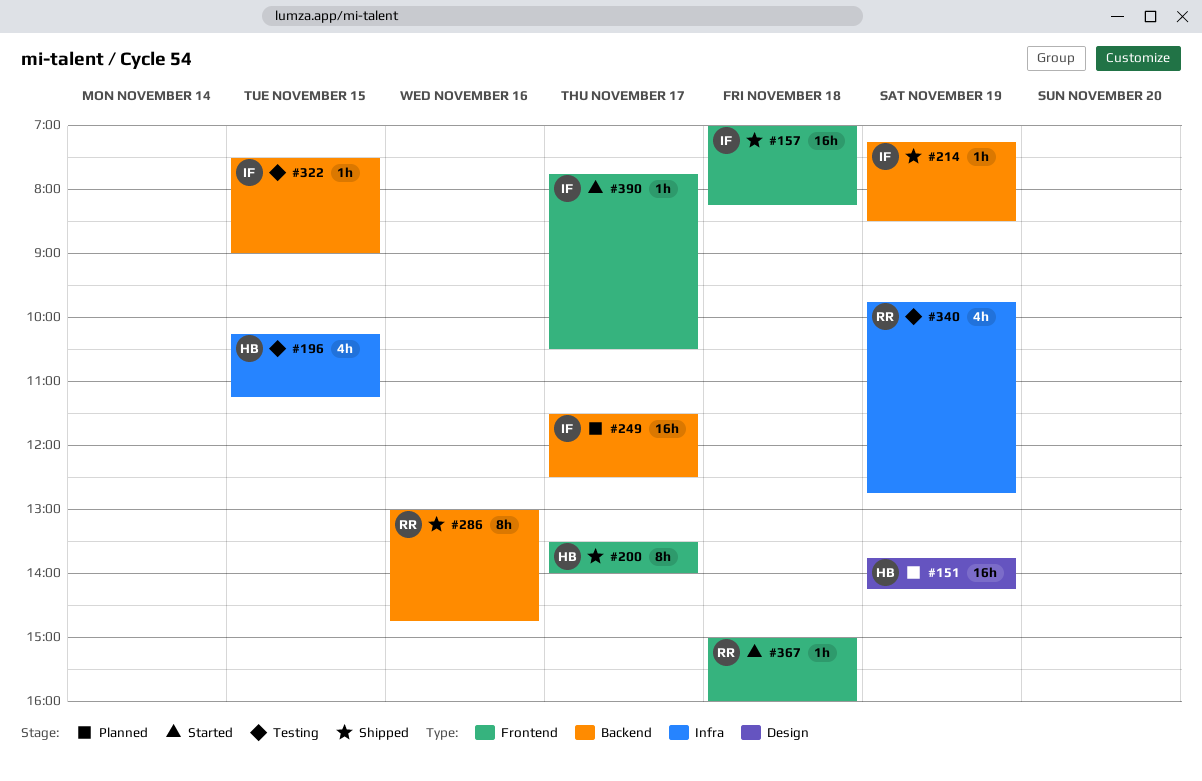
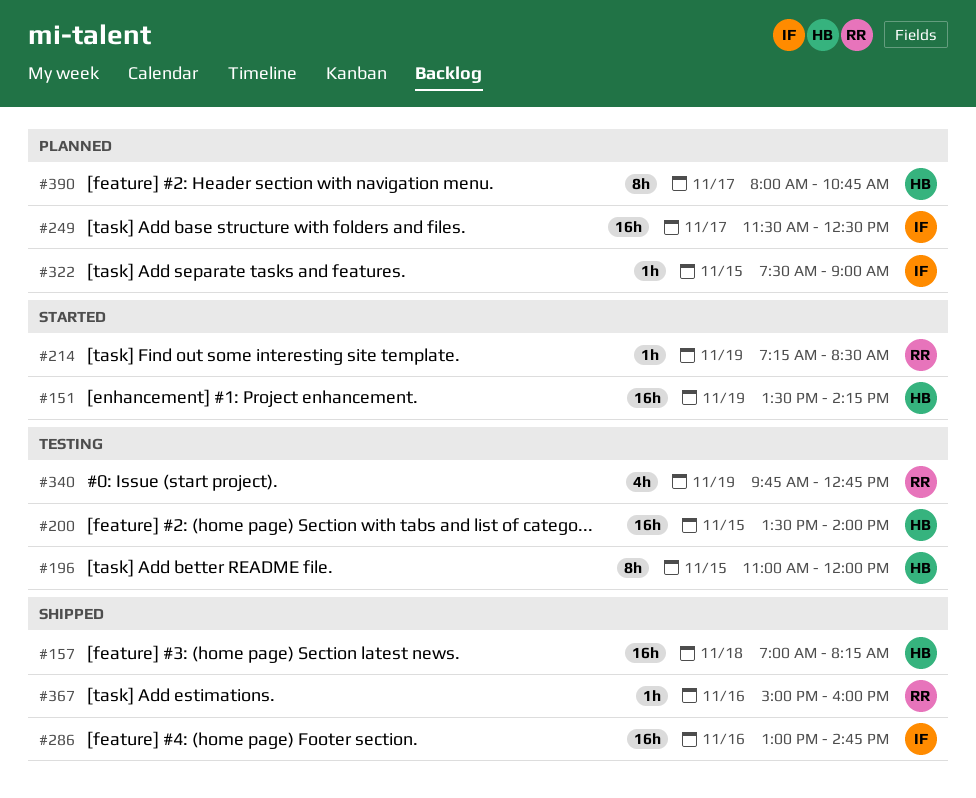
#151, status: Planned -> Started
#151, begins: 13:45 -> 13:30
#157, owner: IF -> HB
#196, estimate: 4h -> 8h
#196, begins: 10:15 -> 11:00
#196, ends: 11:15 -> 12:00
#200, status: Shipped -> Testing
#200, estimate: 8h -> 16h
#200, day: Nov 17 -> Nov 15
#214, status: Shipped -> Started
#214, owner: IF -> RR
#286, owner: RR -> IF
#286, estimate: 8h -> 16h
#322, status: Testing -> Planned
#367, status: Started -> Shipped
#367, day: Nov 18 -> Nov 16
#390, status: Started -> Planned
#390, owner: IF -> HB
#390, estimate: 1h -> 8h
#390, begins: 07:45 -> 08:00
#390, ends: 10:30 -> 10:45

